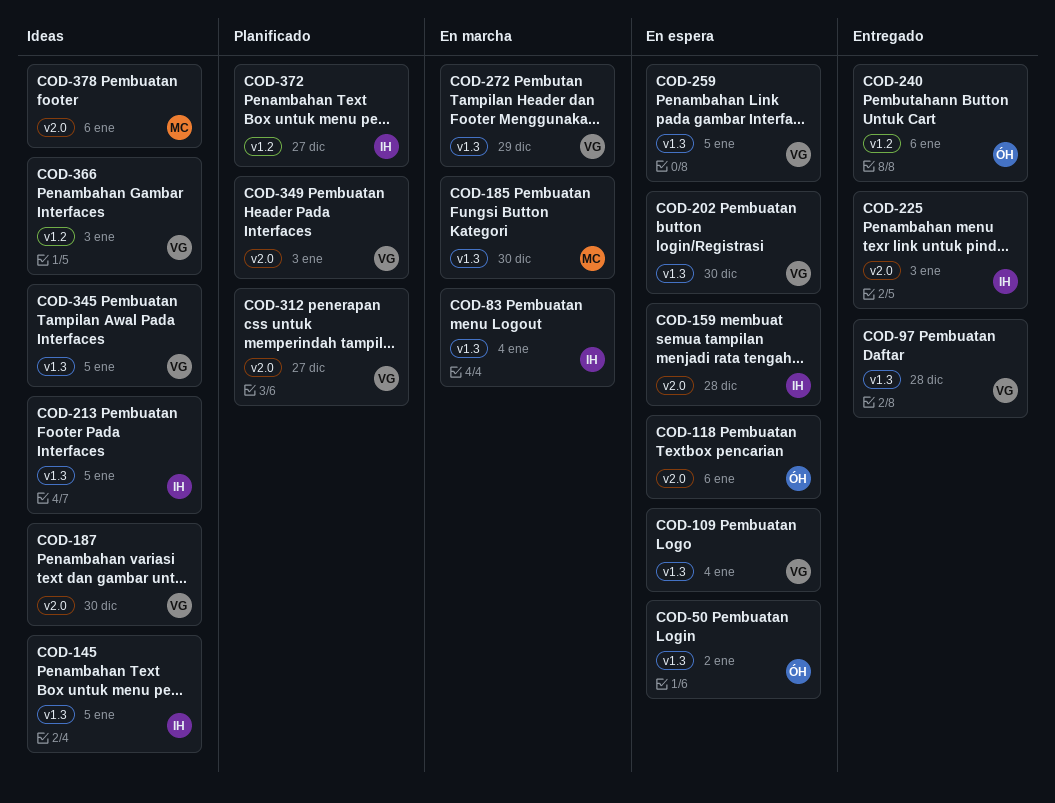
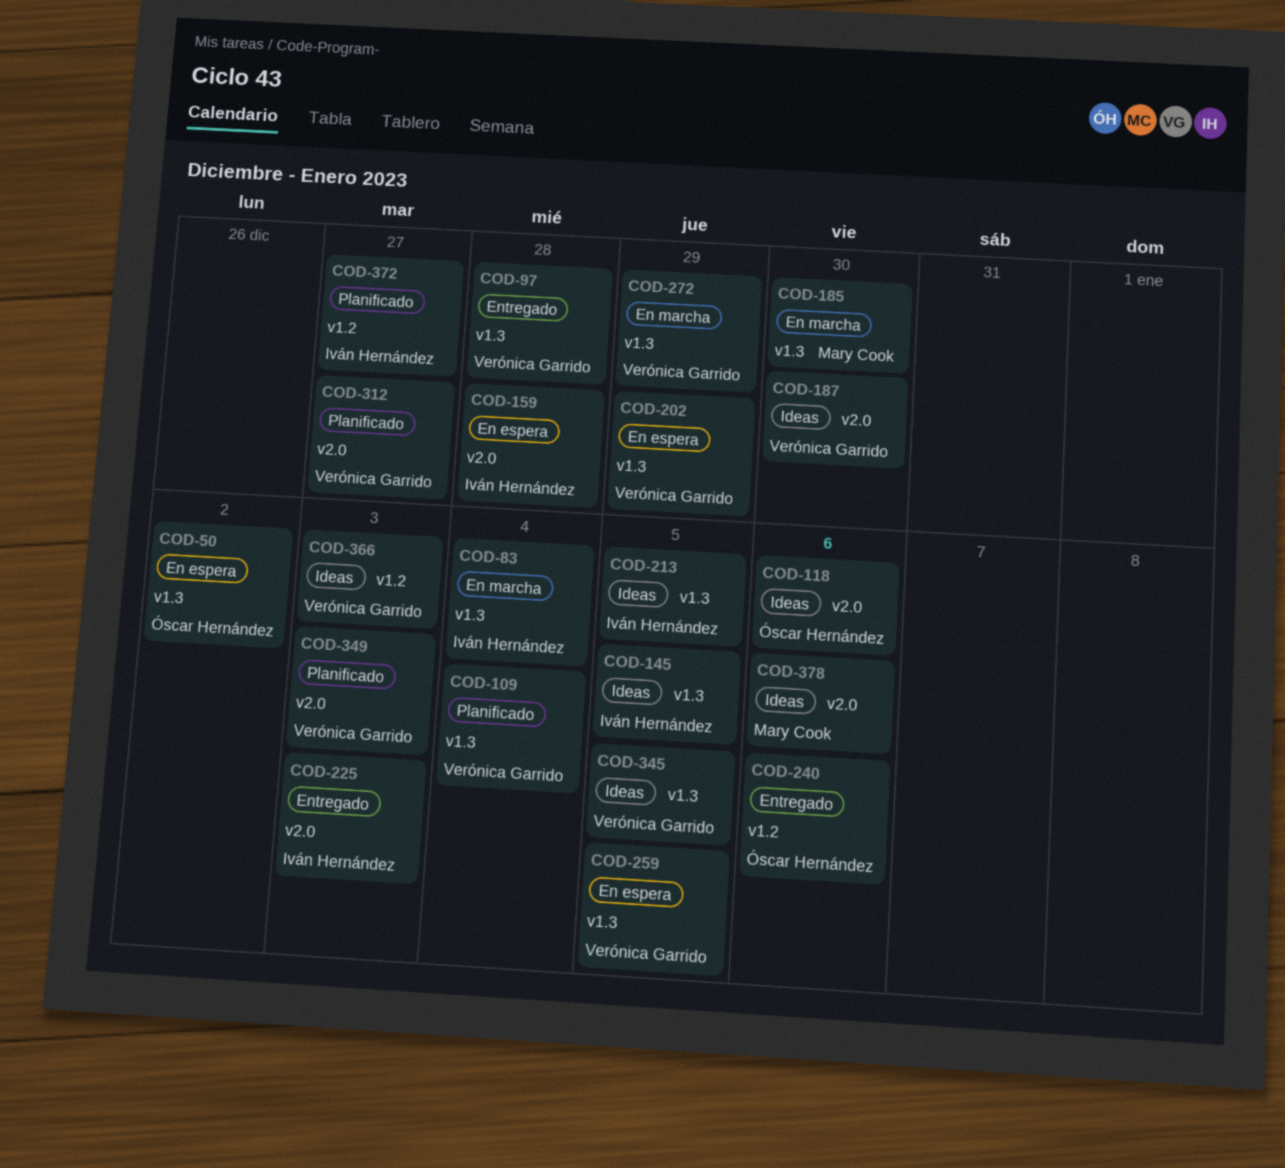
COD-109, status: En espera -> Planificado
COD-118, status: En espera -> Ideas
COD-202, due: Dec 30 -> Dec 29

